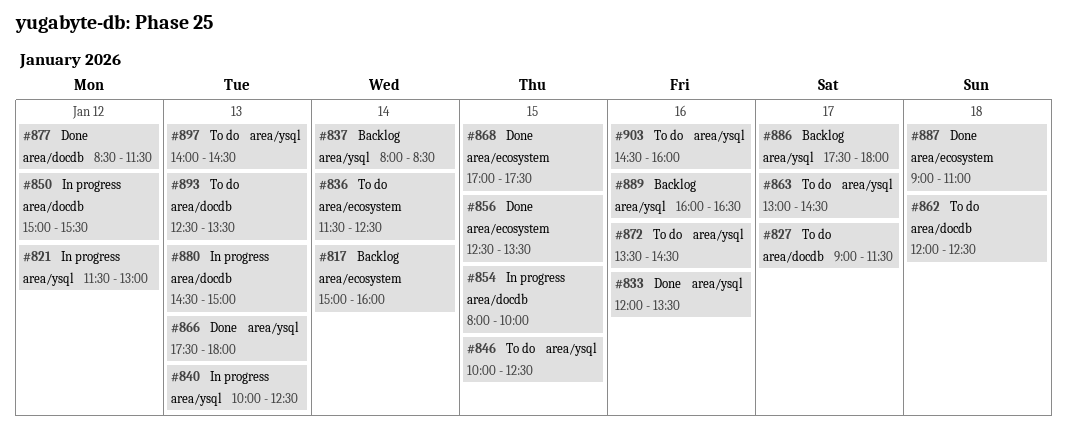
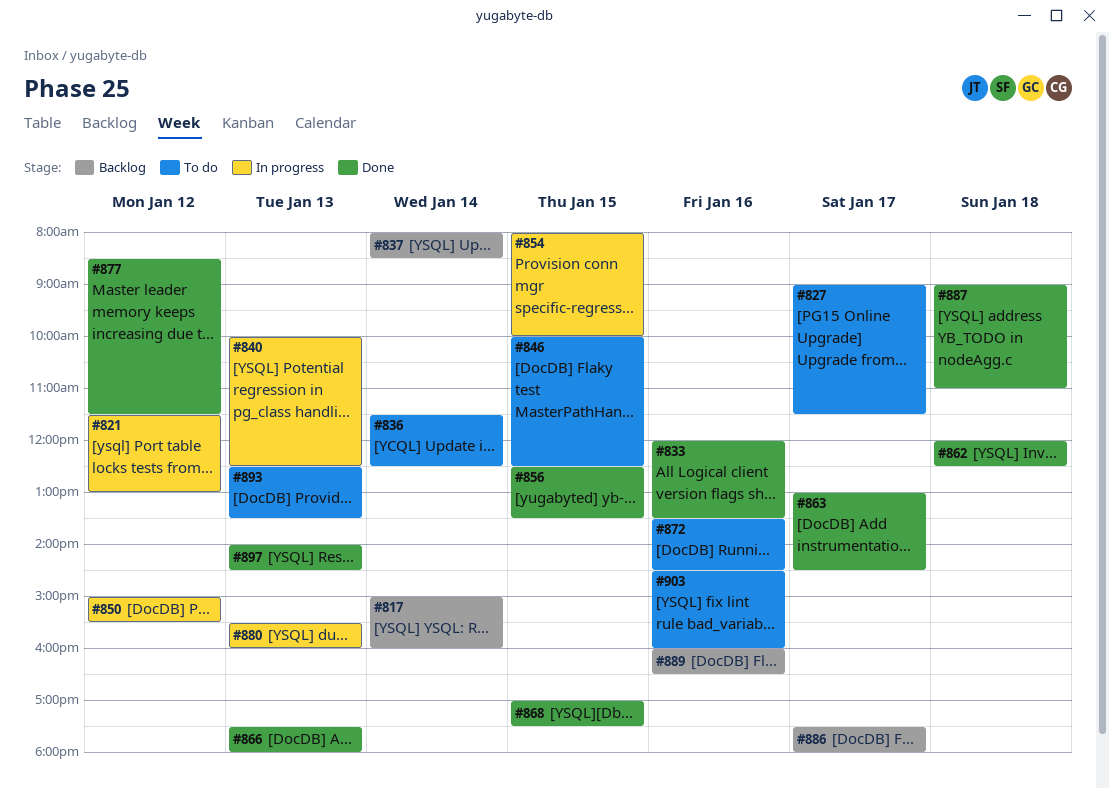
#862, status: To do -> Done
#863, status: To do -> Done
#880, begins: 14:30 -> 15:30
#880, ends: 15:00 -> 16:00
#897, status: To do -> Done

